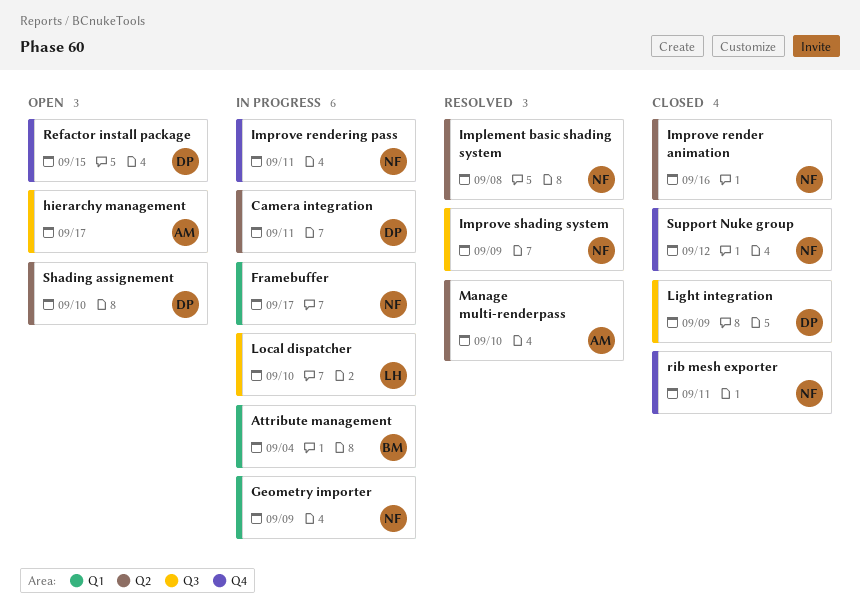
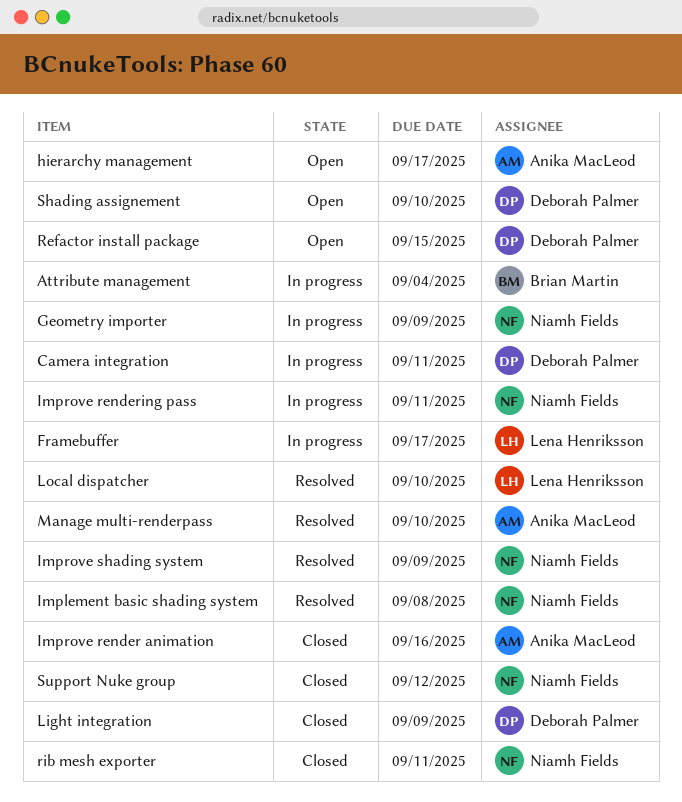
Framebuffer, owner: Niamh Fields -> Lena Henriksson
Improve render animation, owner: Niamh Fields -> Anika MacLeod
Local dispatcher, status: In progress -> Resolved

